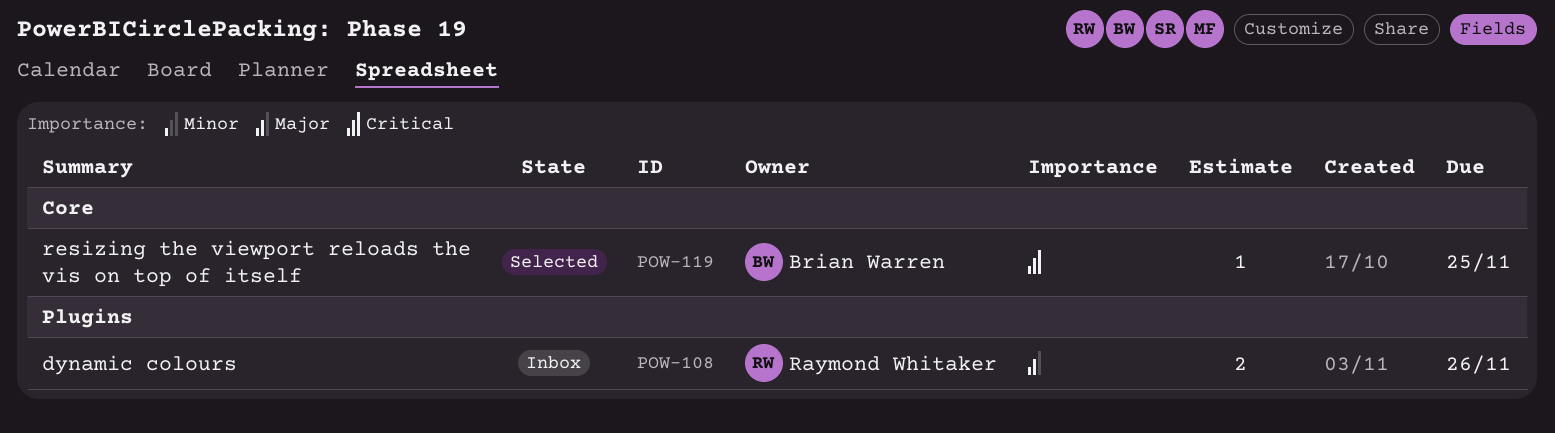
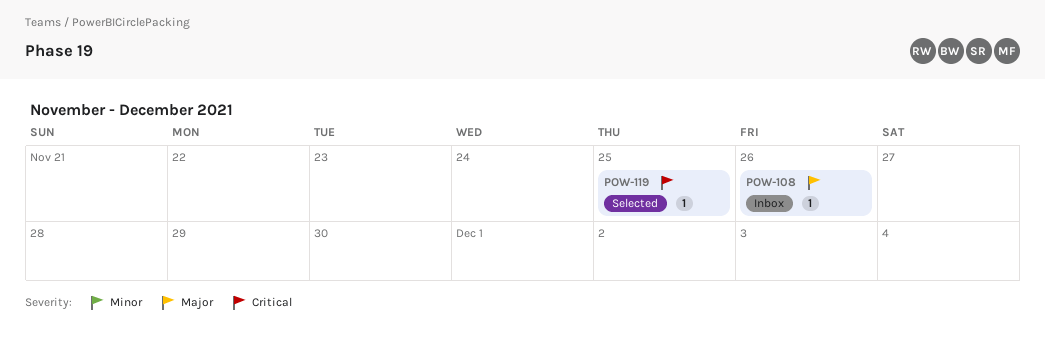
POW-108, estimate: 2 -> 1

